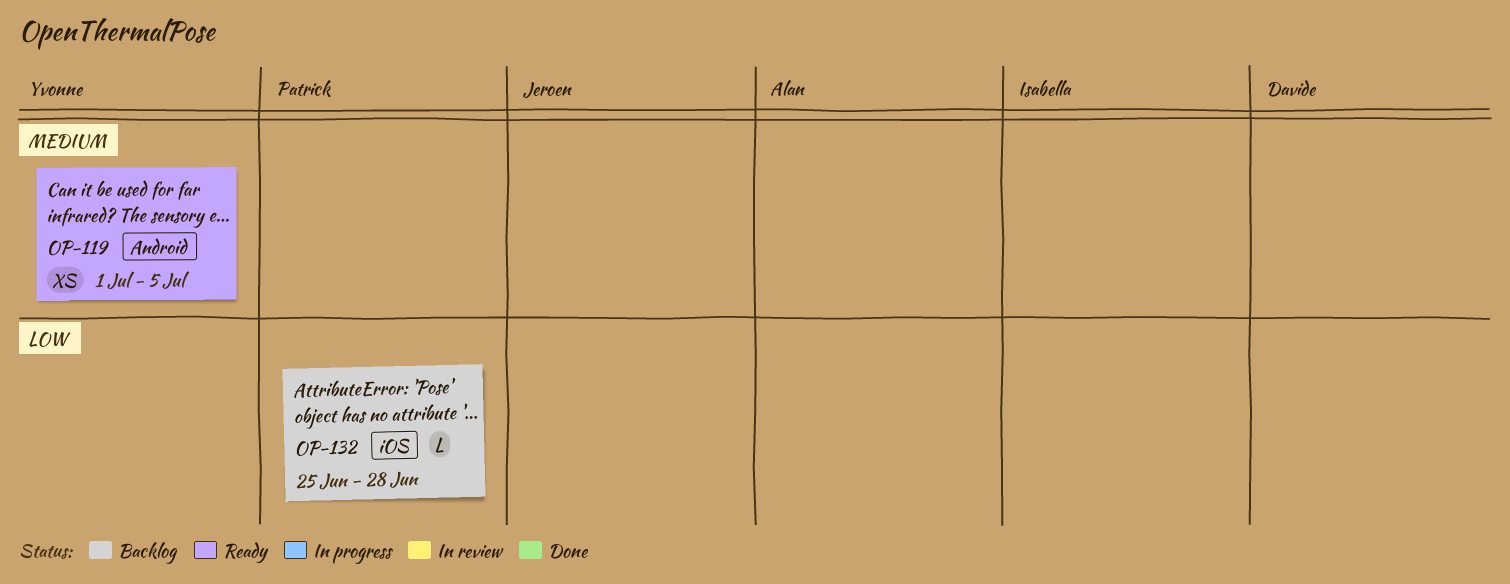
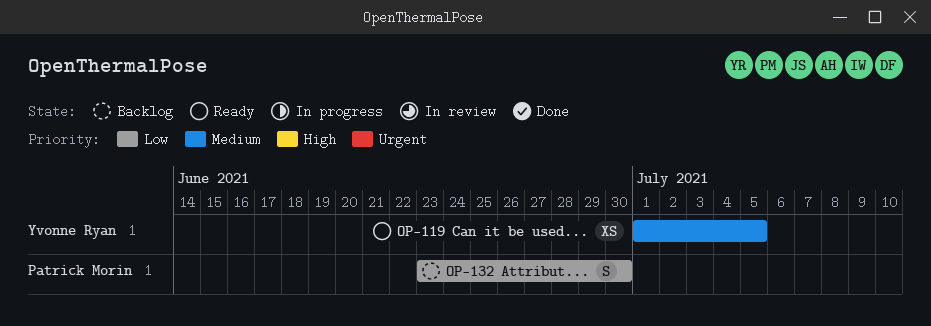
OP-132, estimate: L -> S
OP-132, start: Jun 25 -> Jun 23
OP-132, due: Jun 28 -> Jun 30

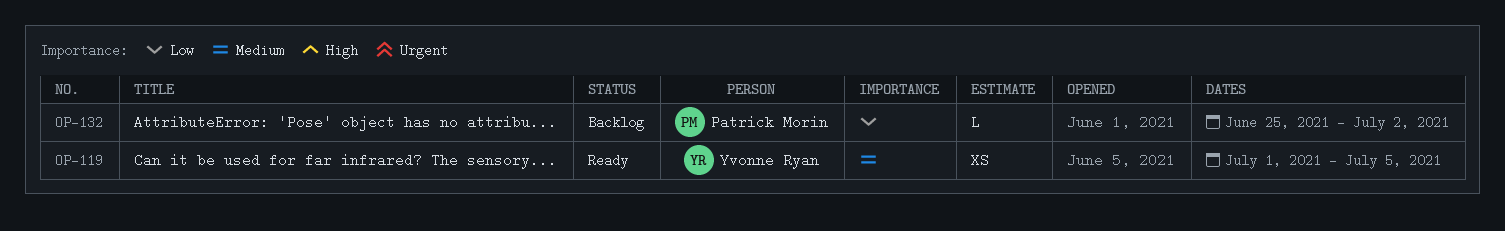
OP-132, estimate: S -> L
OP-132, start: Jun 23 -> Jun 25
OP-132, due: Jun 30 -> Jul 2

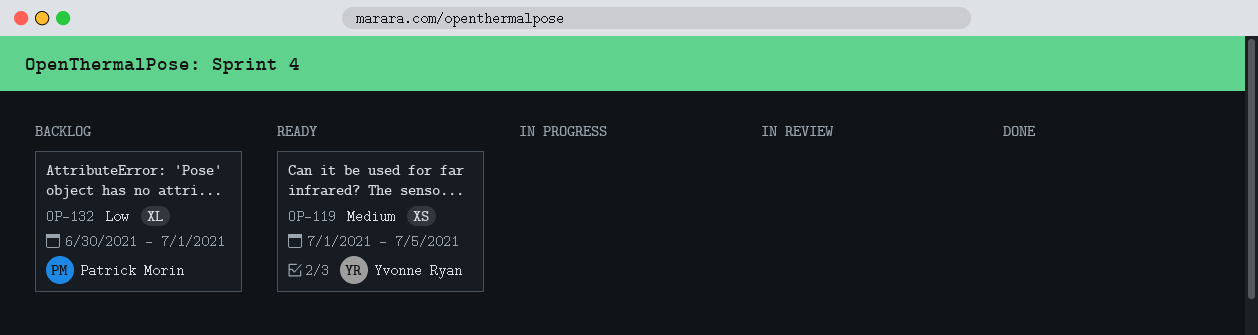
OP-132, estimate: L -> XL
OP-132, start: Jun 25 -> Jun 30
OP-132, due: Jul 2 -> Jul 1

